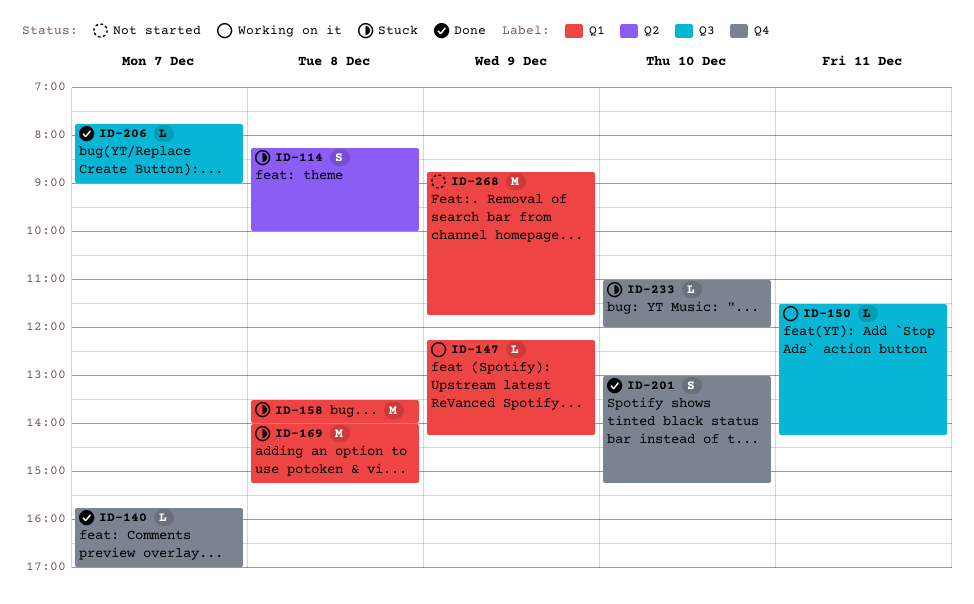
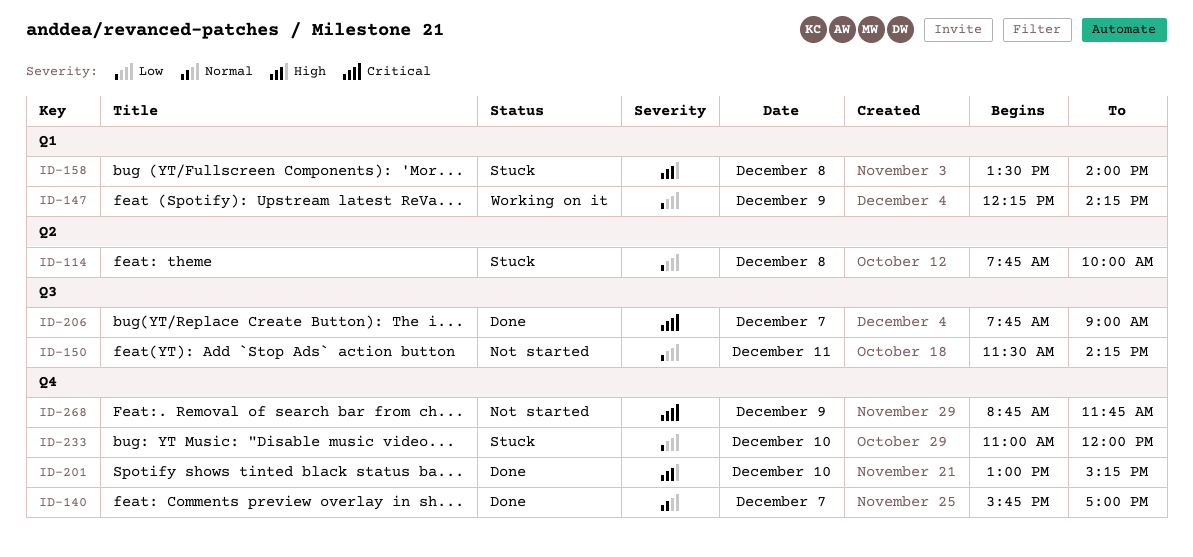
ID-114, begins: 08:15 -> 07:45
ID-150, status: Working on it -> Not started
ID-169: present -> none
ID-268, label: Q1 -> Q4

